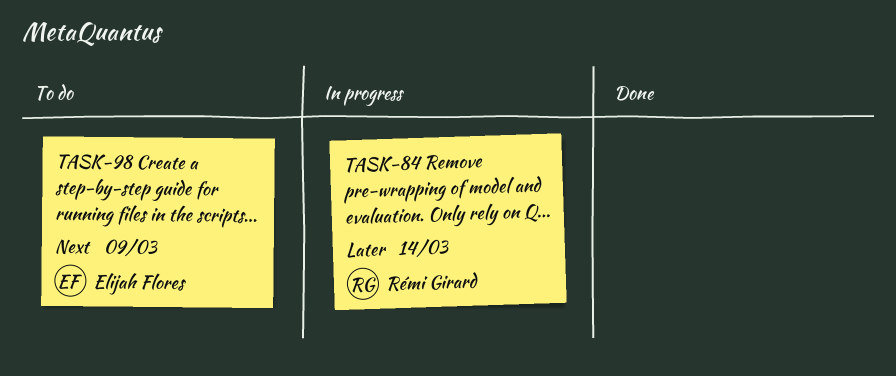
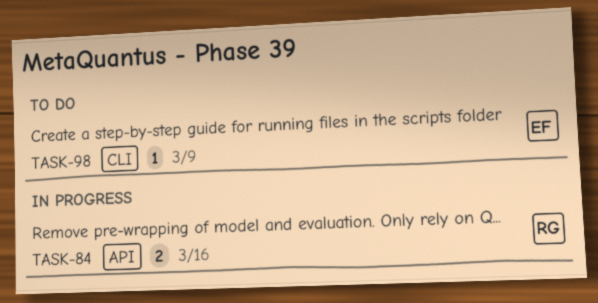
TASK-84, due: Mar 14 -> Mar 16

